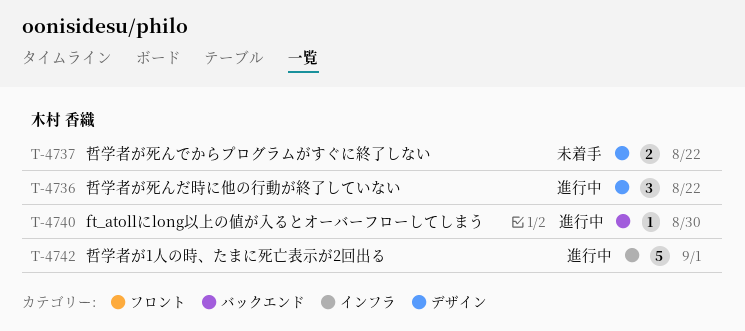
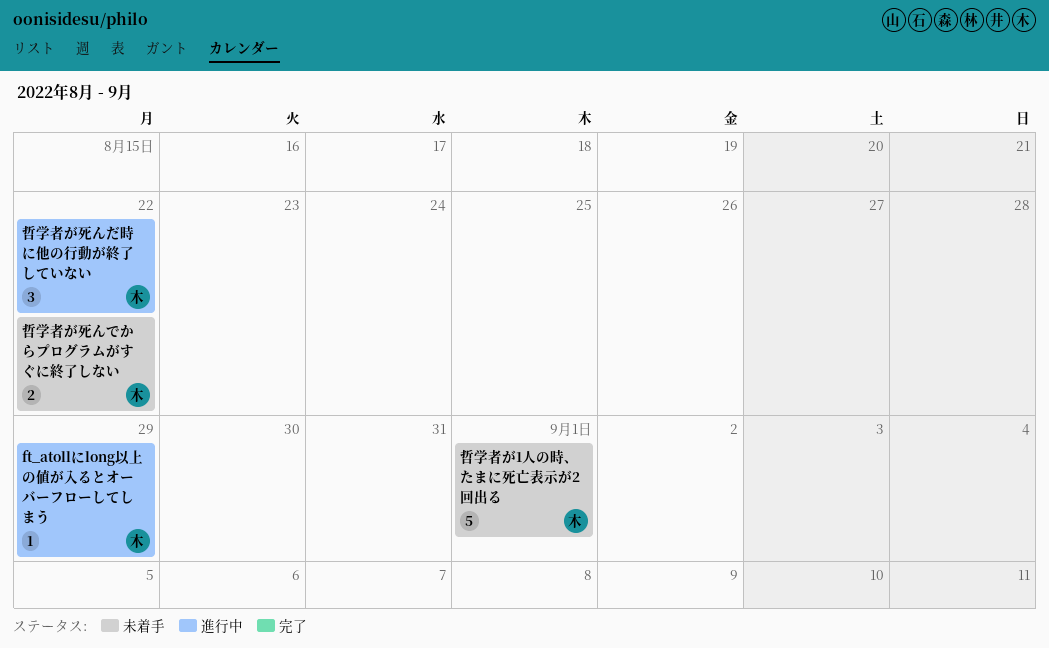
ft_atollにlong以上の値が入るとオーバーフローしてしまう, due: Aug 30 -> Aug 29
哲学者が1人の時、たまに死亡表示が2回出る, status: 進行中 -> 未着手

